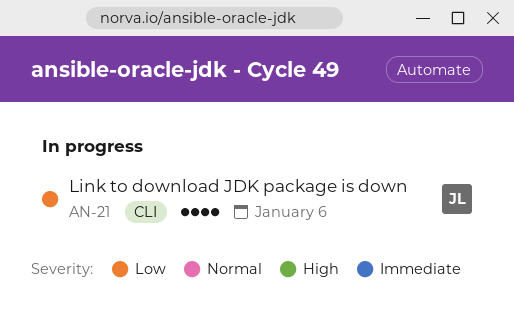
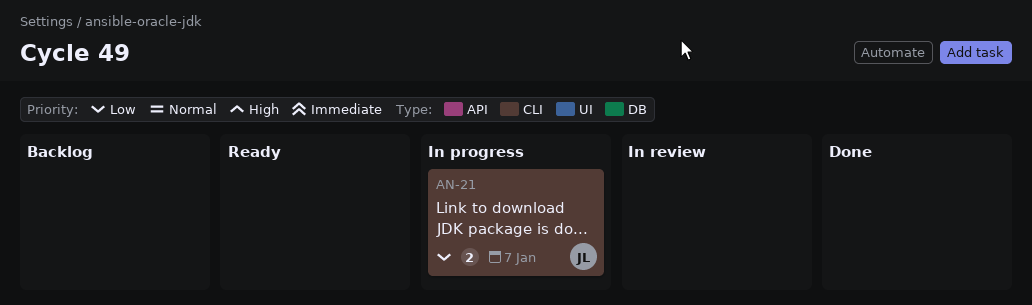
AN-21, estimate: 4 -> 2
AN-21, due: Jan 6 -> Jan 7

